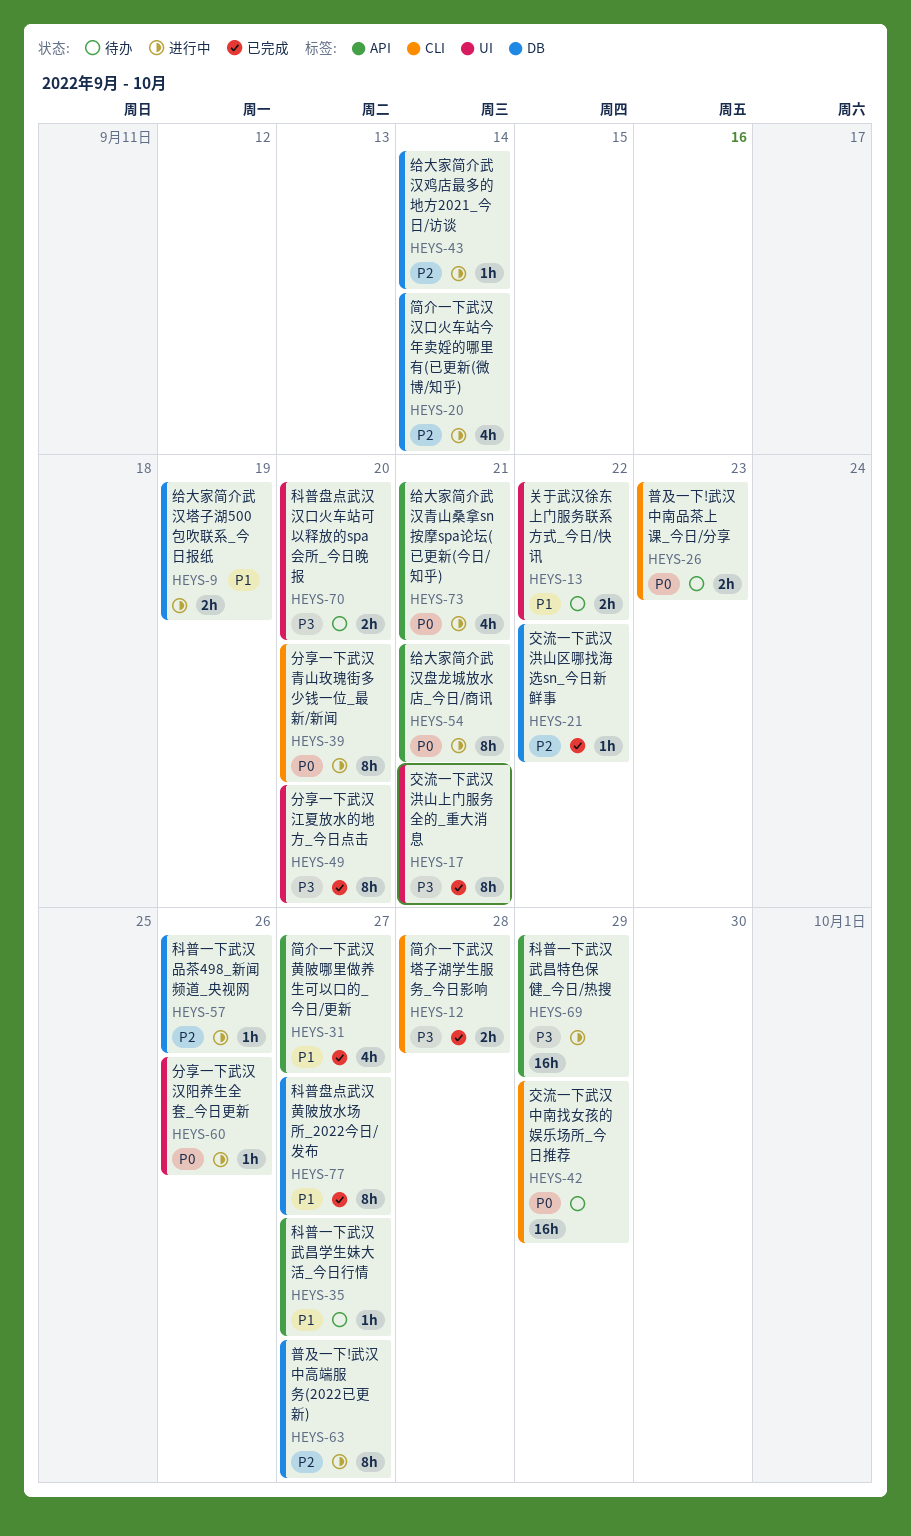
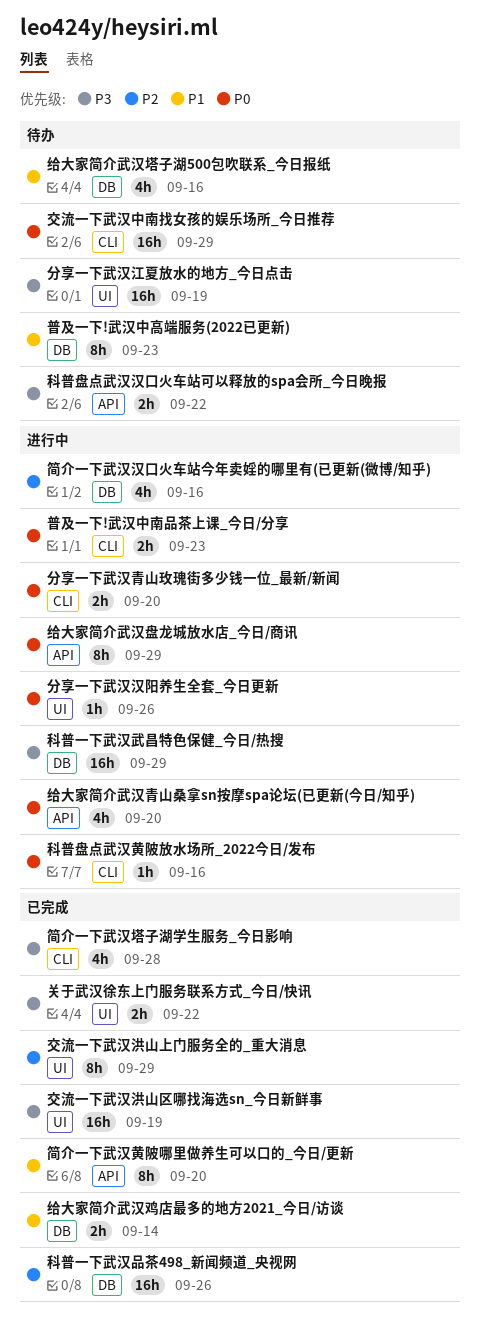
交流一下武汉洪山上门服务全的_重大消息, priority: P3 -> P2
交流一下武汉洪山上门服务全的_重大消息, due: Sep 21 -> Sep 29
交流一下武汉洪山区哪找海选sn_今日新鲜事, priority: P2 -> P3
交流一下武汉洪山区哪找海选sn_今日新鲜事, label: DB -> UI
交流一下武汉洪山区哪找海选sn_今日新鲜事, estimate: 1h -> 16h
交流一下武汉洪山区哪找海选sn_今日新鲜事, due: Sep 22 -> Sep 19
关于武汉徐东上门服务联系方式_今日/快讯, status: 待办 -> 已完成
关于武汉徐东上门服务联系方式_今日/快讯, priority: P1 -> P3
分享一下武汉江夏放水的地方_今日点击, status: 已完成 -> 待办
分享一下武汉江夏放水的地方_今日点击, estimate: 8h -> 16h
分享一下武汉江夏放水的地方_今日点击, due: Sep 20 -> Sep 19
分享一下武汉青山玫瑰街多少钱一位_最新/新闻, estimate: 8h -> 2h
普及一下!武汉中南品茶上课_今日/分享, status: 待办 -> 进行中
普及一下!武汉中高端服务(2022已更新), status: 进行中 -> 待办
普及一下!武汉中高端服务(2022已更新), priority: P2 -> P1
普及一下!武汉中高端服务(2022已更新), due: Sep 27 -> Sep 23
科普一下武汉品茶498_新闻频道_央视网, status: 进行中 -> 已完成
科普一下武汉品茶498_新闻频道_央视网, estimate: 1h -> 16h
科普一下武汉武昌学生妹大活_今日行情: present -> none
科普一下武汉武昌特色保健_今日/热搜, label: API -> DB
科普盘点武汉汉口火车站可以释放的spa会所_今日晚报, label: UI -> API
科普盘点武汉汉口火车站可以释放的spa会所_今日晚报, due: Sep 20 -> Sep 22
科普盘点武汉黄陂放水场所_2022今日/发布, status: 已完成 -> 进行中
科普盘点武汉黄陂放水场所_2022今日/发布, priority: P1 -> P0
科普盘点武汉黄陂放水场所_2022今日/发布, label: DB -> CLI
科普盘点武汉黄陂放水场所_2022今日/发布, estimate: 8h -> 1h
科普盘点武汉黄陂放水场所_2022今日/发布, due: Sep 27 -> Sep 16
简介一下武汉塔子湖学生服务_今日影响, estimate: 2h -> 4h
简介一下武汉汉口火车站今年卖婬的哪里有(已更新(微博/知乎), due: Sep 14 -> Sep 16
简介一下武汉黄陂哪里做养生可以口的_今日/更新, estimate: 4h -> 8h
简介一下武汉黄陂哪里做养生可以口的_今日/更新, due: Sep 27 -> Sep 20
给大家简介武汉塔子湖500包吹联系_今日报纸, status: 进行中 -> 待办
给大家简介武汉塔子湖500包吹联系_今日报纸, estimate: 2h -> 4h
给大家简介武汉塔子湖500包吹联系_今日报纸, due: Sep 19 -> Sep 16
给大家简介武汉盘龙城放水店_今日/商讯, due: Sep 21 -> Sep 29
给大家简介武汉青山桑拿sn按摩spa论坛(已更新(今日/知乎), due: Sep 21 -> Sep 20
给大家简介武汉鸡店最多的地方2021_今日/访谈, status: 进行中 -> 已完成
给大家简介武汉鸡店最多的地方2021_今日/访谈, priority: P2 -> P1
给大家简介武汉鸡店最多的地方2021_今日/访谈, estimate: 1h -> 2h

